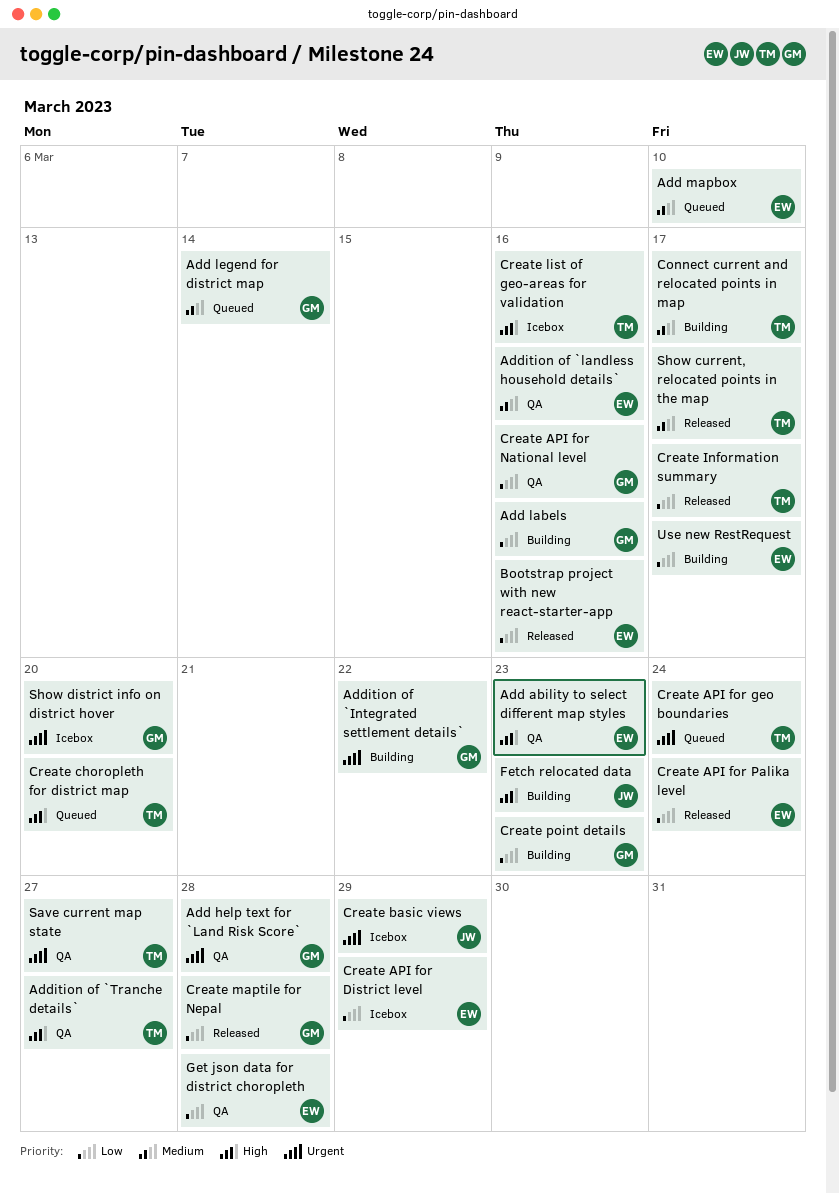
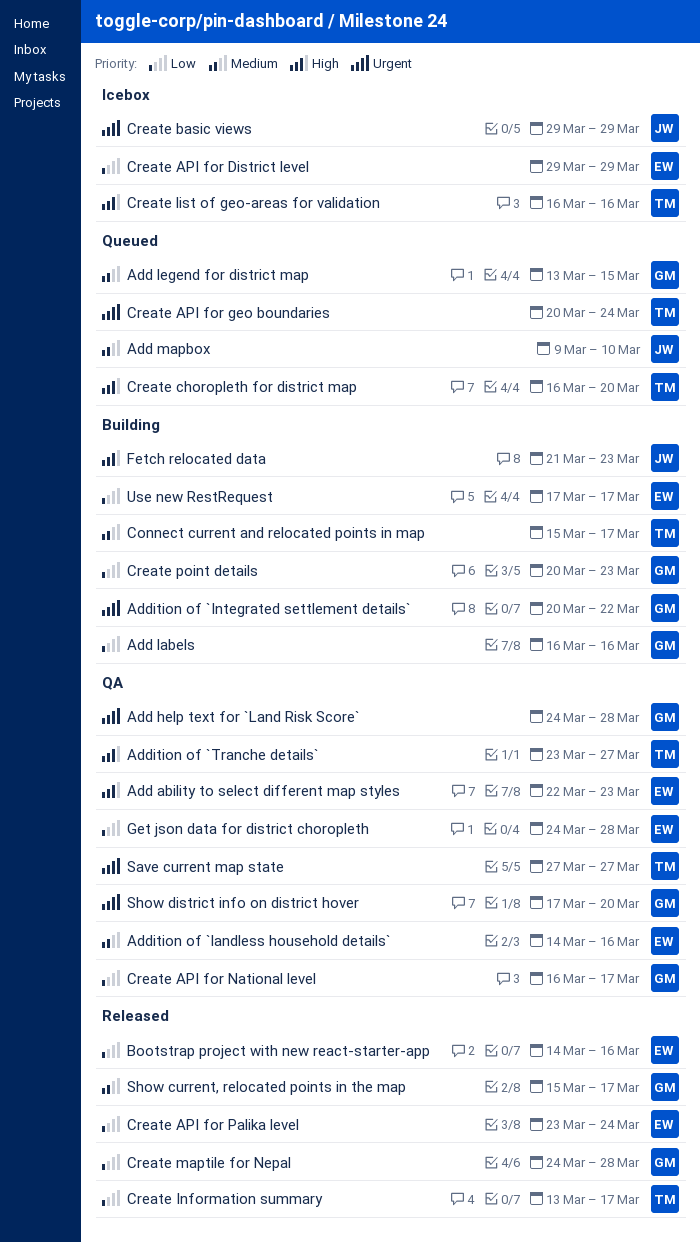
Add legend for district map, due: Mar 14 -> Mar 15
Add mapbox, owner: EW -> JW
Create API for National level, due: Mar 16 -> Mar 17
Show current, relocated points in the map, owner: TM -> GM
Show district info on district hover, status: Icebox -> QA

